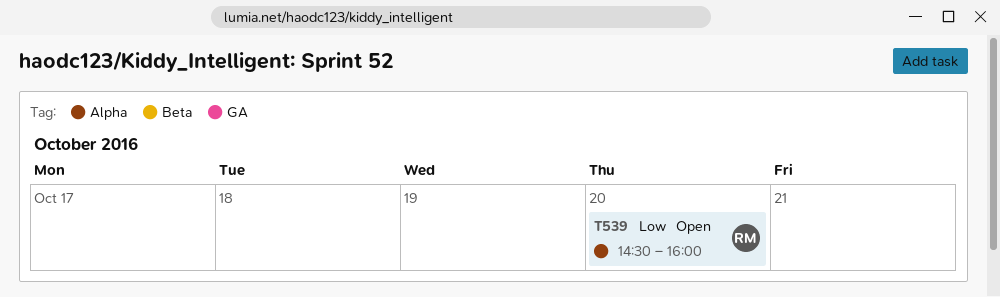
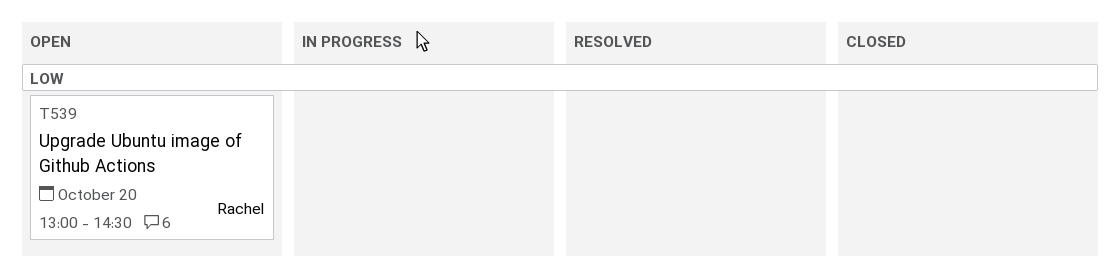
T539, begins: 14:30 -> 13:00
T539, ends: 16:00 -> 14:30

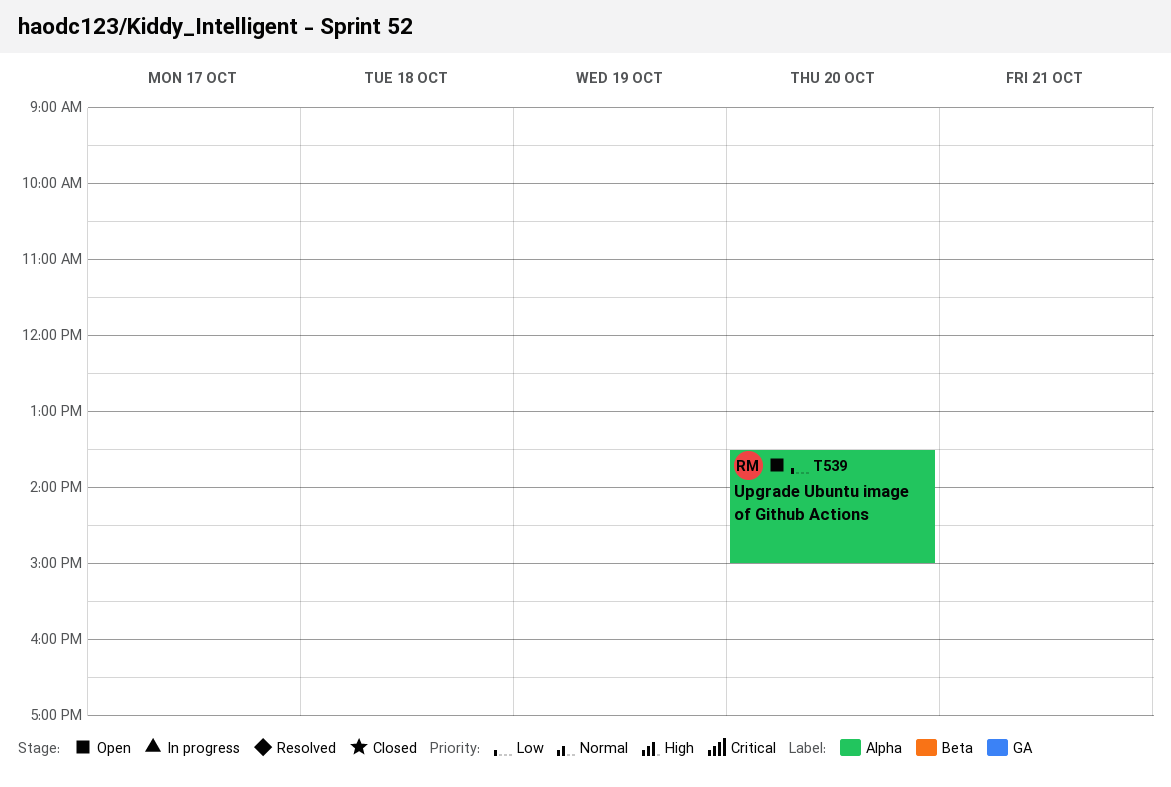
T539, begins: 13:00 -> 13:30
T539, ends: 14:30 -> 15:00

